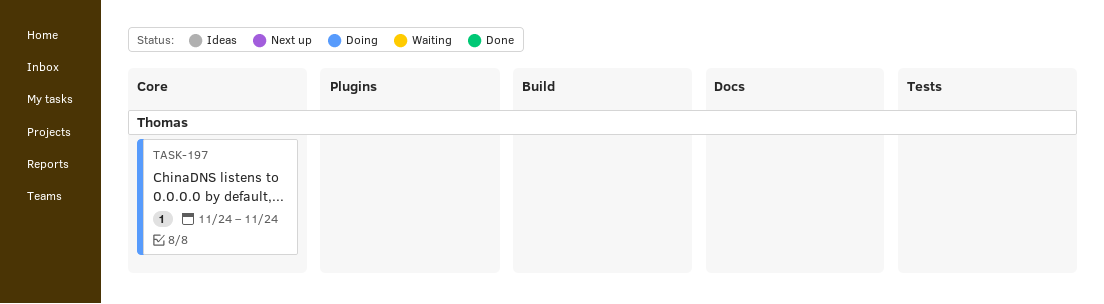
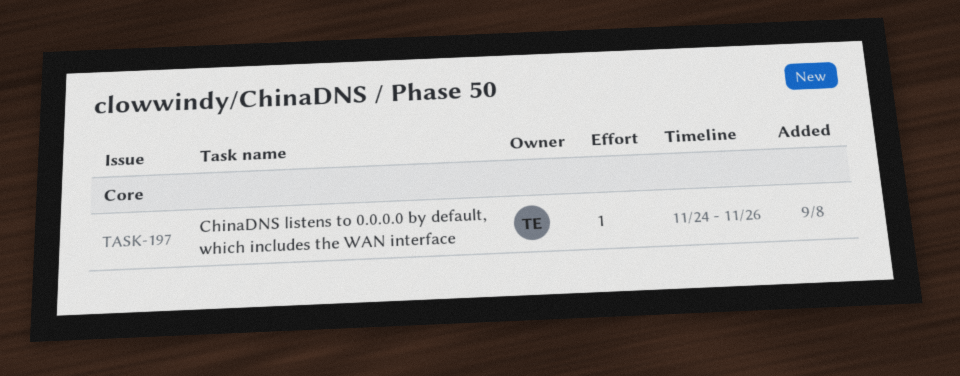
TASK-197, due: Nov 24 -> Nov 26

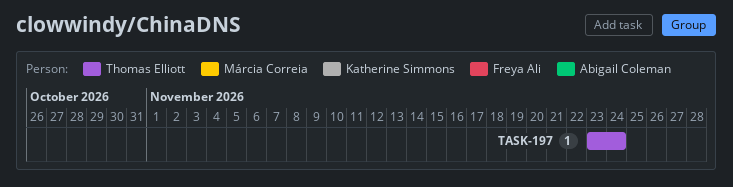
TASK-197, start: Nov 24 -> Nov 23
TASK-197, due: Nov 26 -> Nov 24

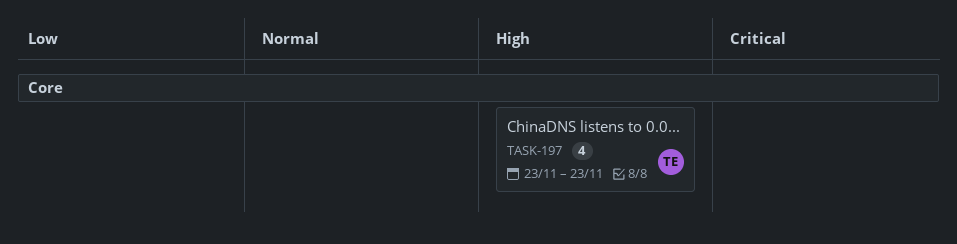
TASK-197, estimate: 1 -> 4
TASK-197, due: Nov 24 -> Nov 23

